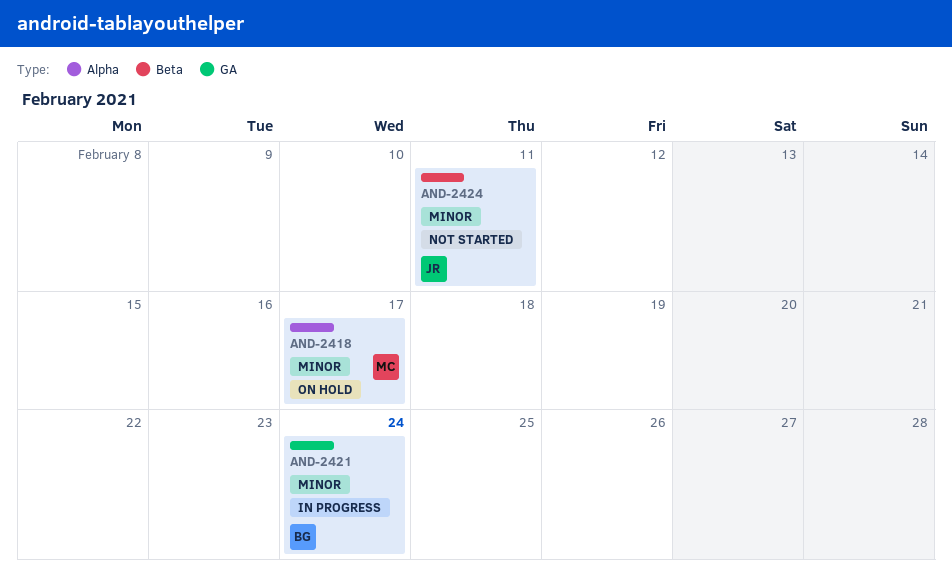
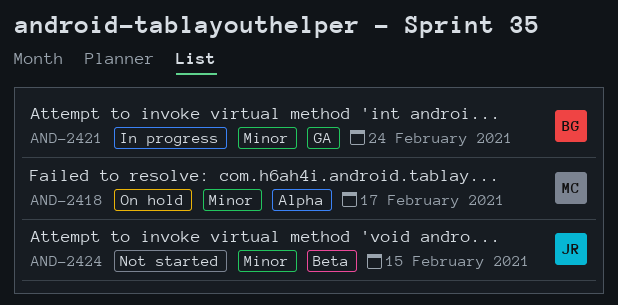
AND-2424, due: Feb 11 -> Feb 15

